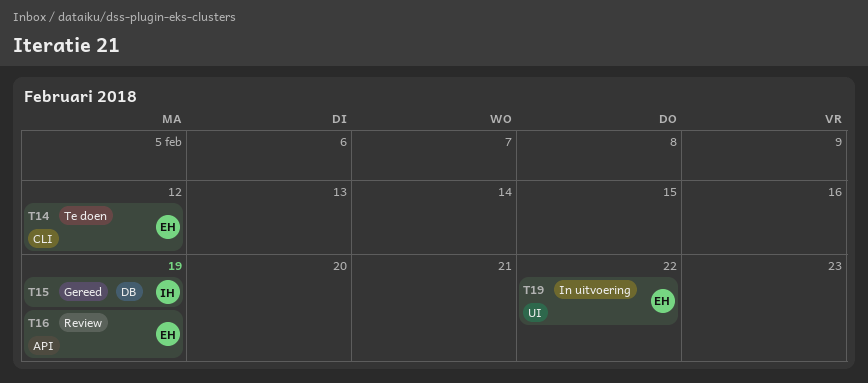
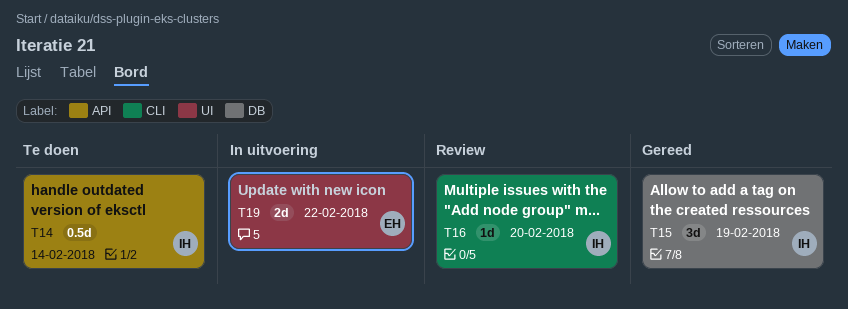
T14, owner: EH -> IH
T14, label: CLI -> API
T14, due: Feb 12 -> Feb 14
T16, owner: EH -> IH
T16, label: API -> CLI
T16, due: Feb 19 -> Feb 20

